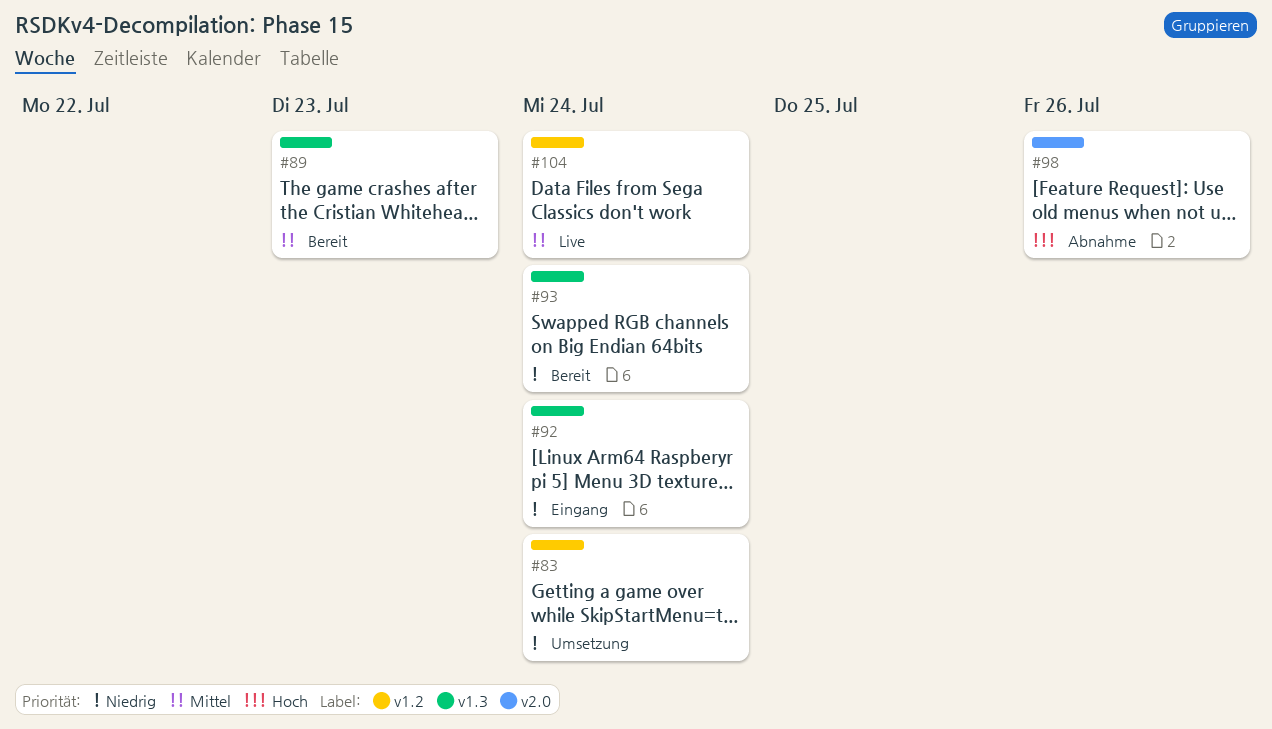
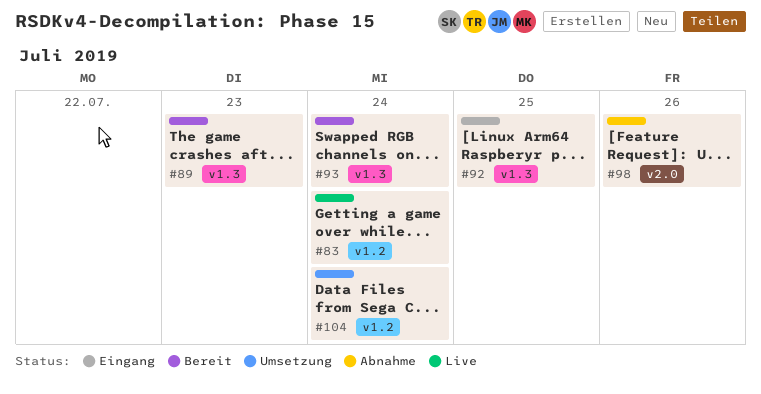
#83, status: Umsetzung -> Live
#92, due: Jul 24 -> Jul 25
#104, status: Live -> Umsetzung

